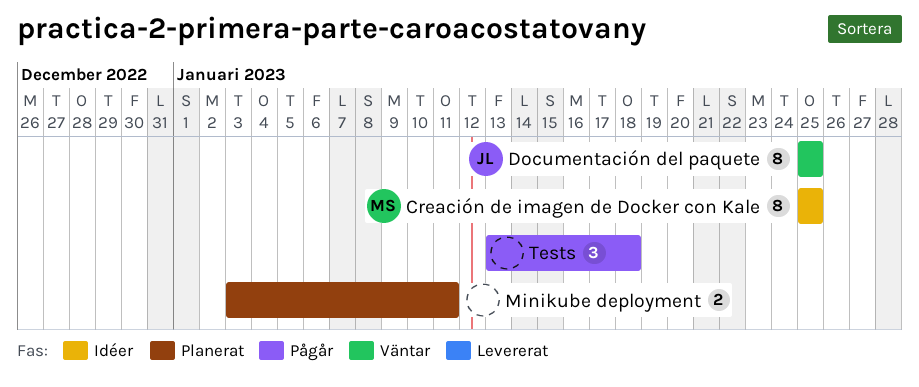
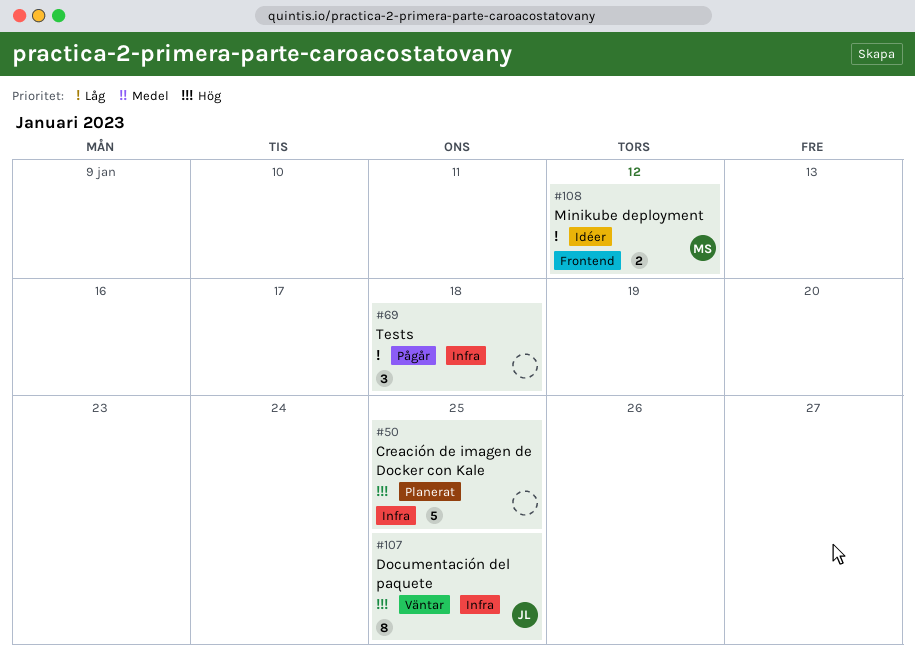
Creación de imagen de Docker con Kale, status: Idéer -> Planerat
Creación de imagen de Docker con Kale, owner: MS -> none
Creación de imagen de Docker con Kale, estimate: 8 -> 5
Minikube deployment, status: Planerat -> Idéer
Minikube deployment, owner: none -> MS
Minikube deployment, due: Jan 11 -> Jan 12

